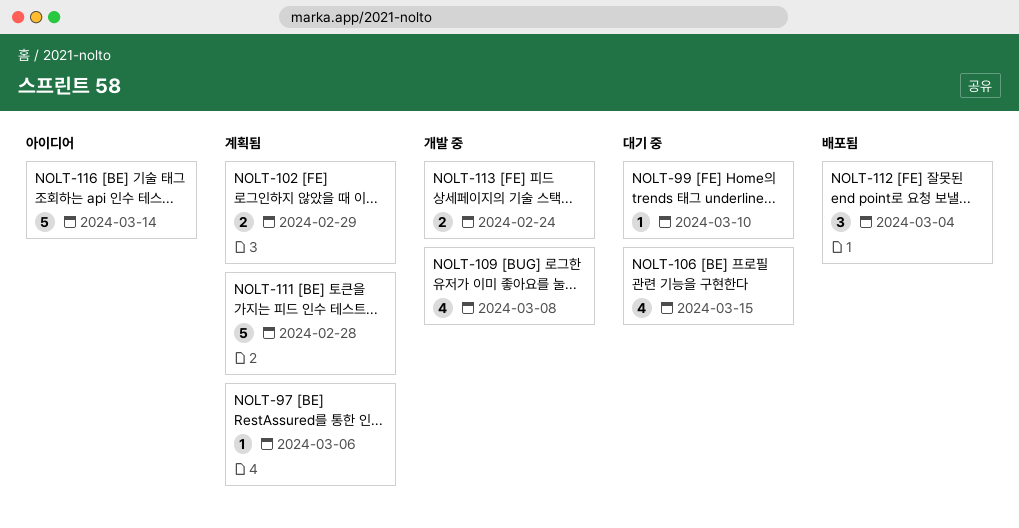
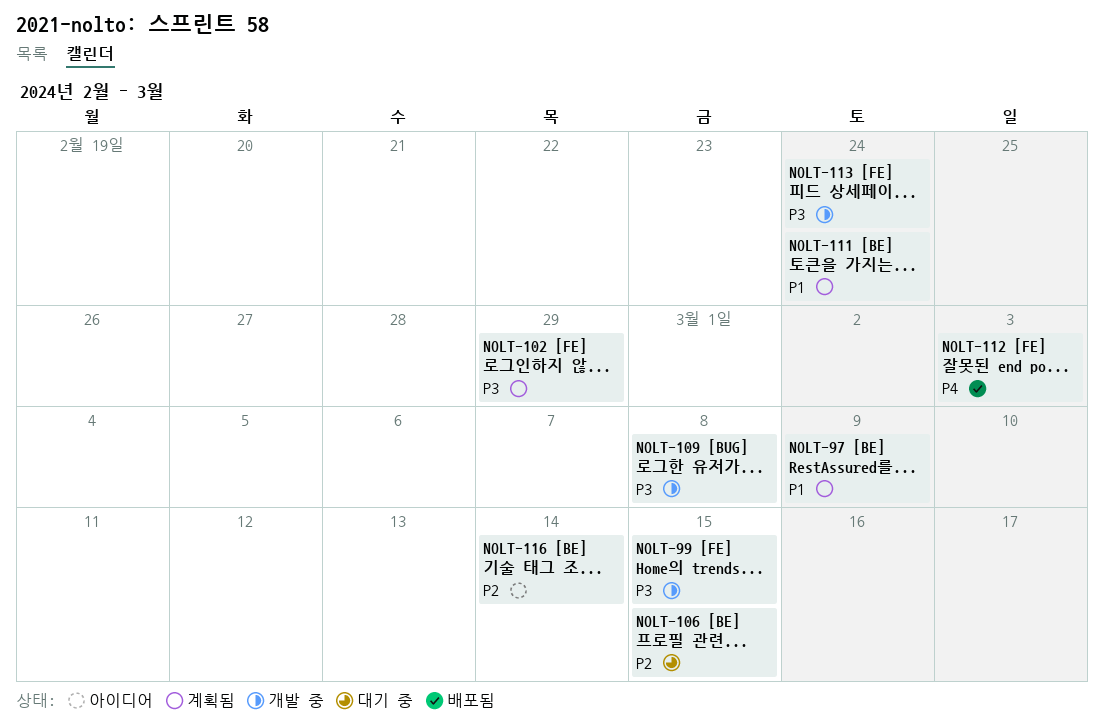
NOLT-97, due: Mar 6 -> Mar 9
NOLT-99, status: 대기 중 -> 개발 중
NOLT-99, due: Mar 10 -> Mar 15
NOLT-111, due: Feb 28 -> Feb 24
NOLT-112, due: Mar 4 -> Mar 3

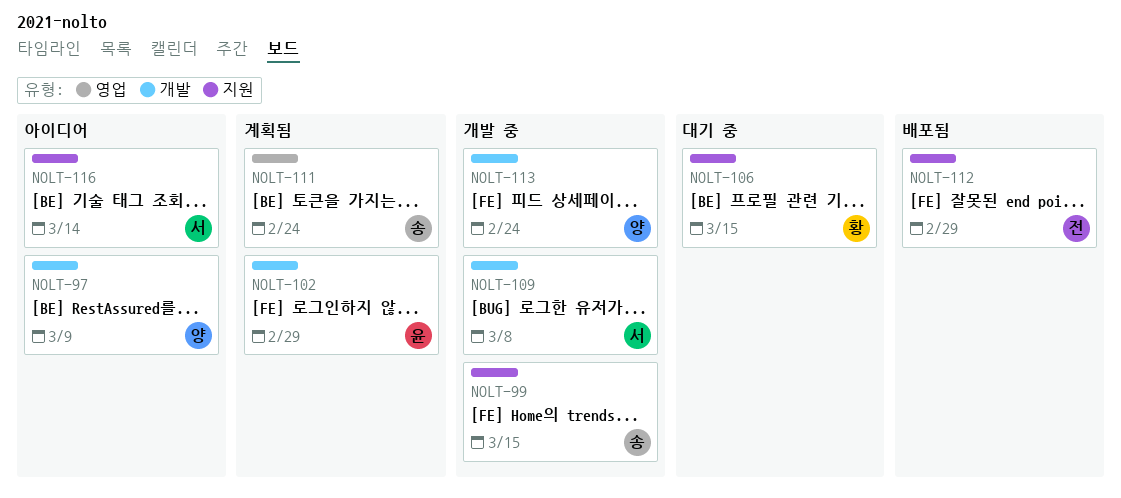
NOLT-97, status: 계획됨 -> 아이디어
NOLT-112, due: Mar 3 -> Feb 29

